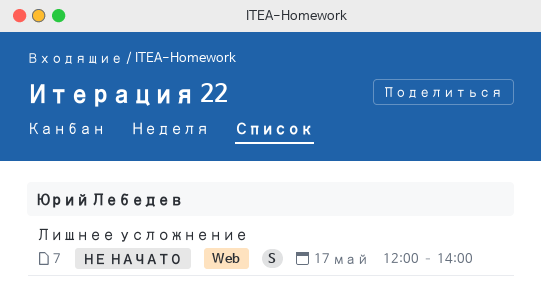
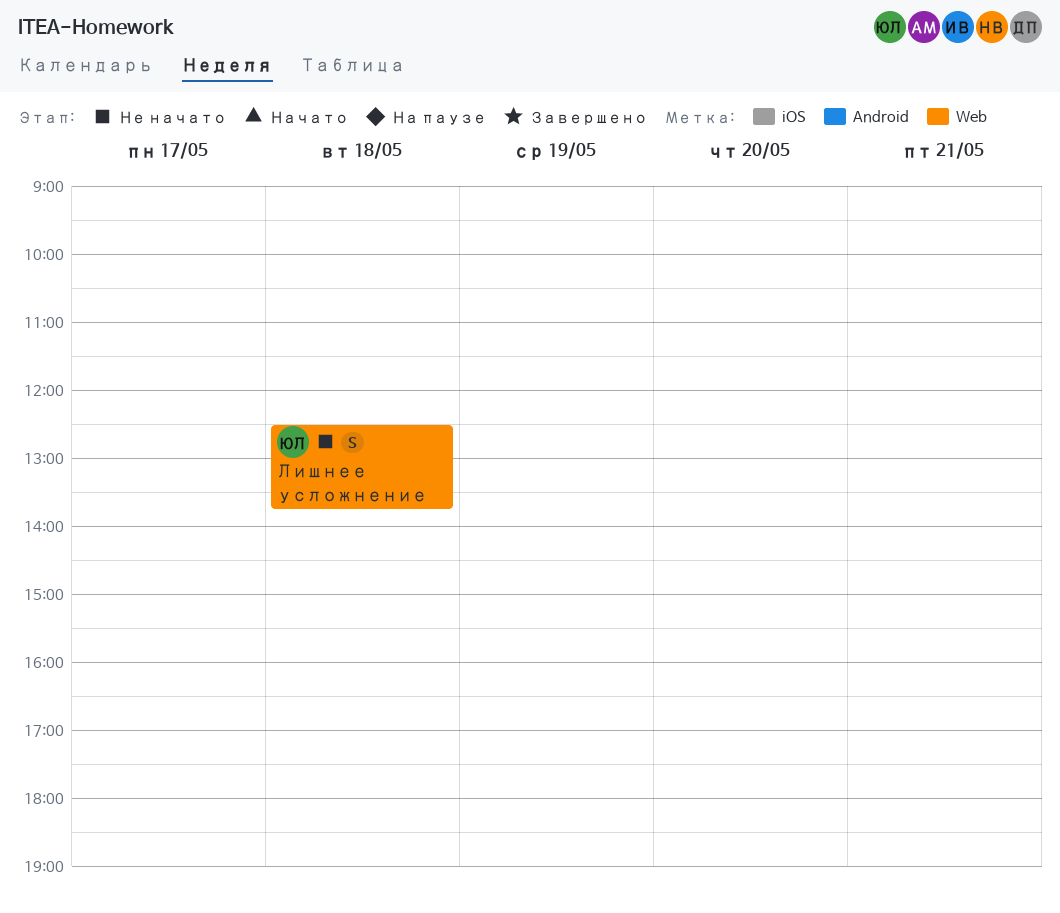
Лишнее усложнение, day: May 17 -> May 18
Лишнее усложнение, begins: 12:00 -> 12:30
Лишнее усложнение, ends: 14:00 -> 13:45

